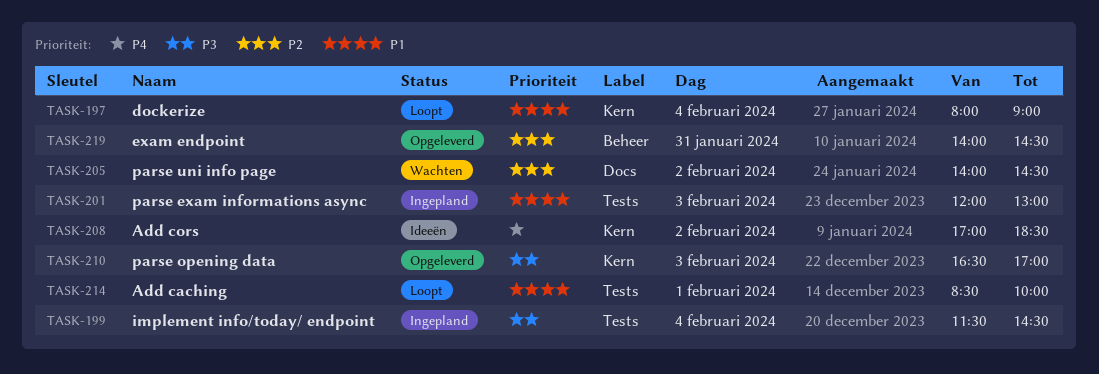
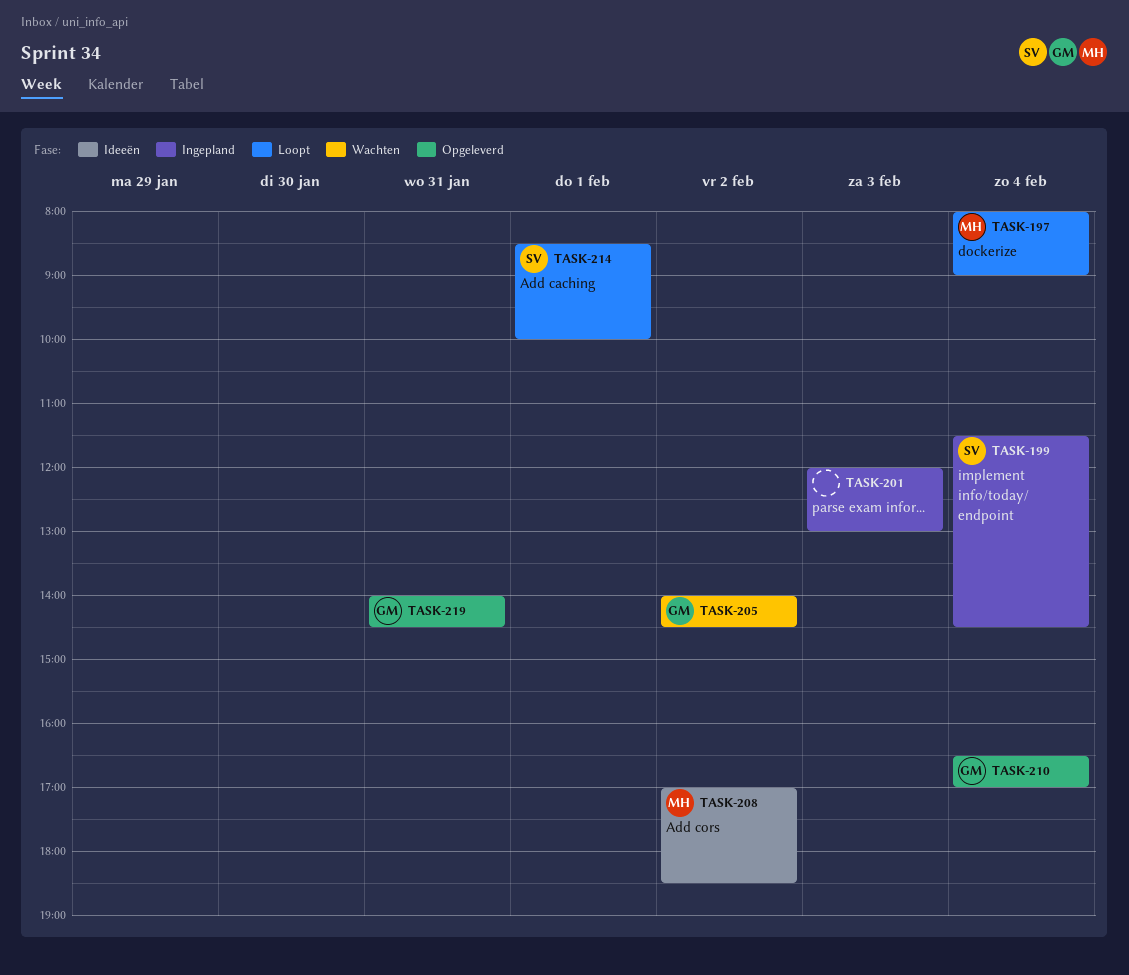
TASK-210, day: Feb 3 -> Feb 4

